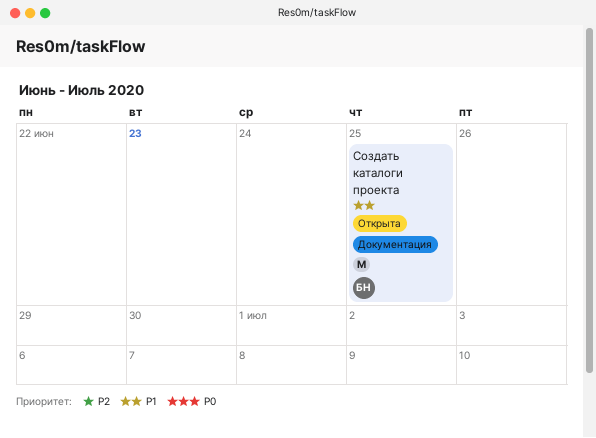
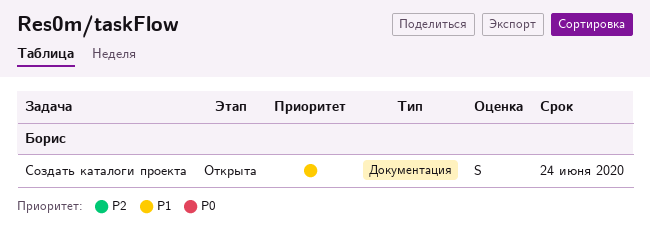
Создать каталоги проекта, estimate: M -> S
Создать каталоги проекта, due: Jun 25 -> Jun 24

